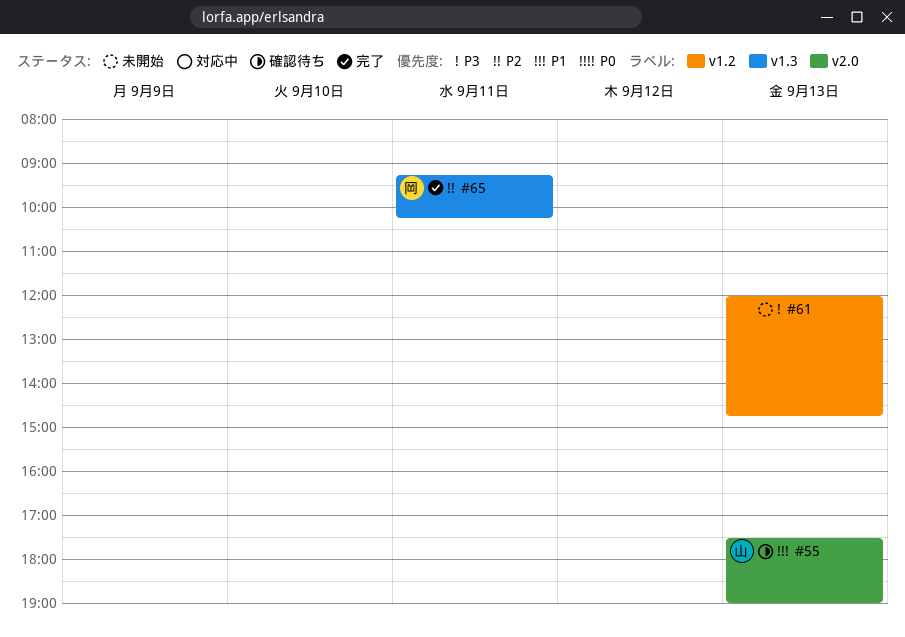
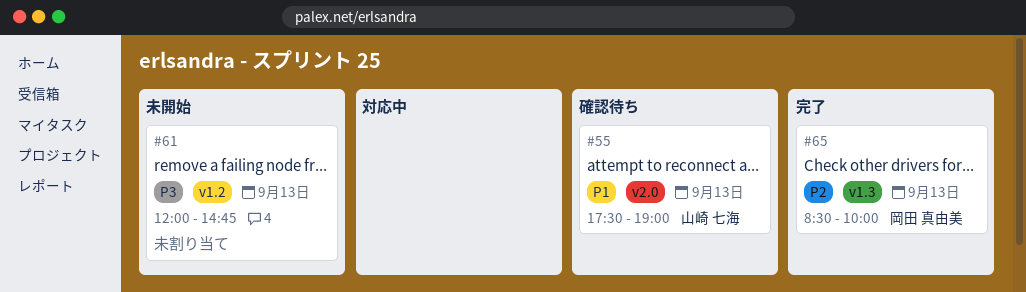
#65, day: Sep 11 -> Sep 13
#65, begins: 09:15 -> 08:30
#65, ends: 10:15 -> 10:00

